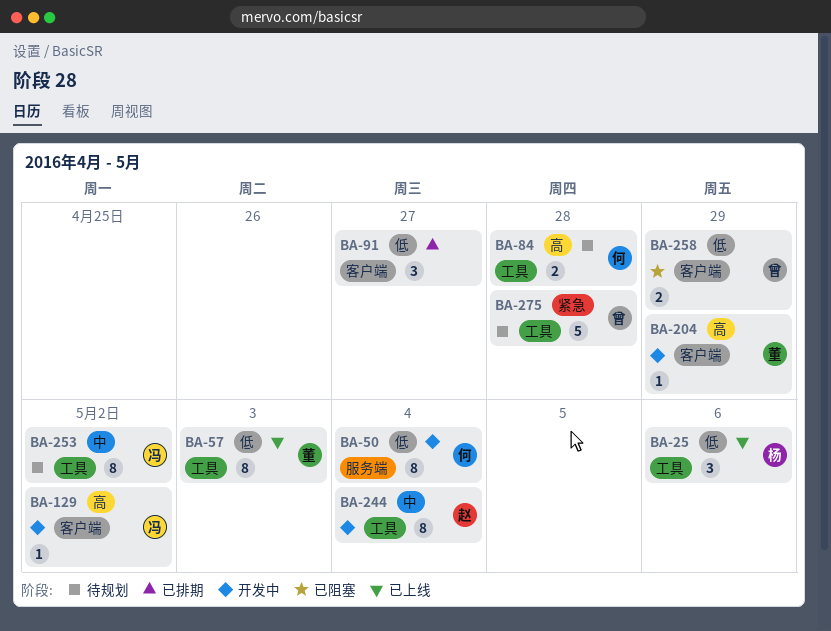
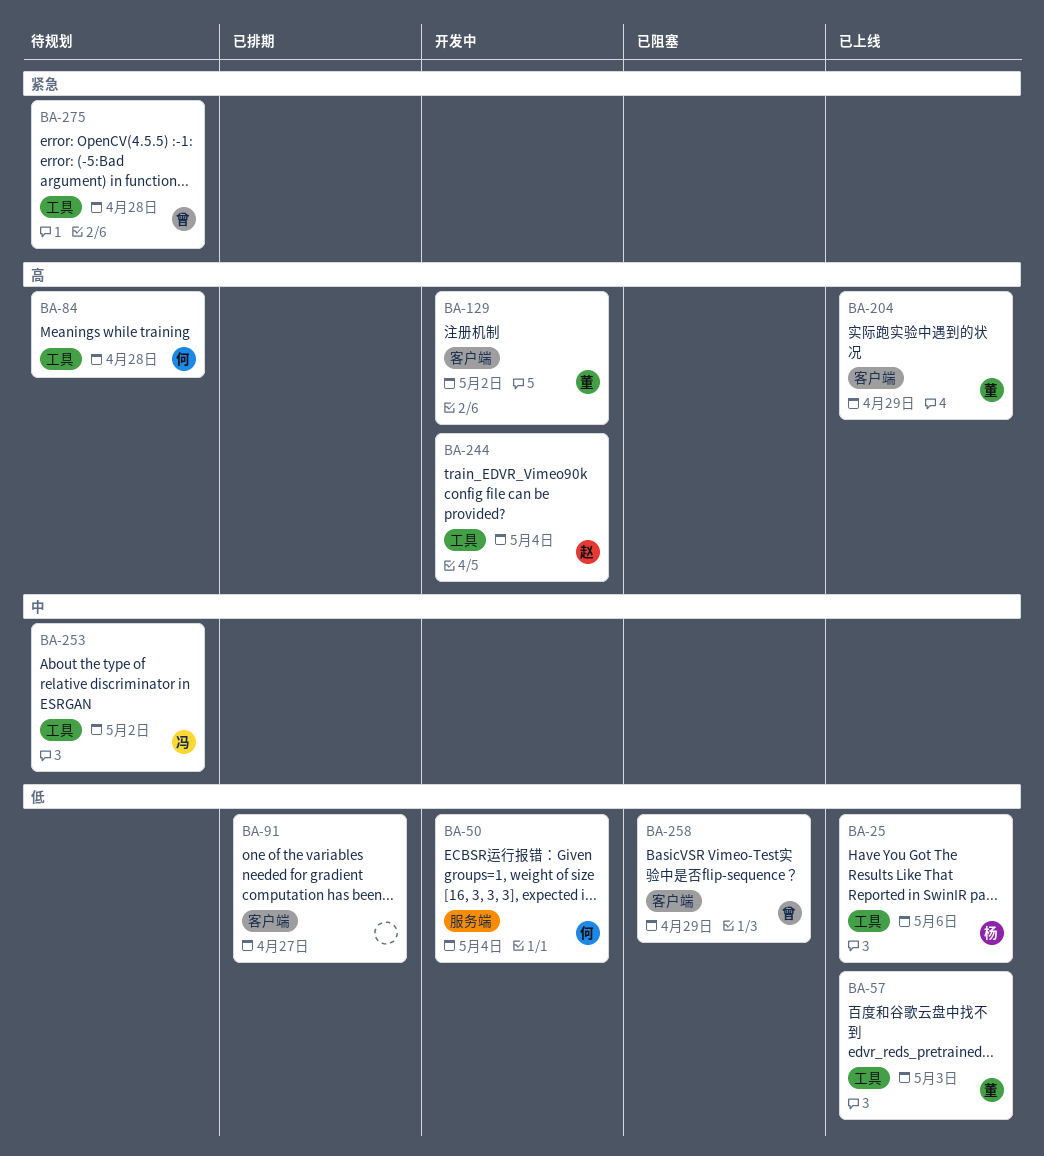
BA-129, owner: 冯 -> 董
BA-204, status: 开发中 -> 已上线
BA-244, priority: 中 -> 高

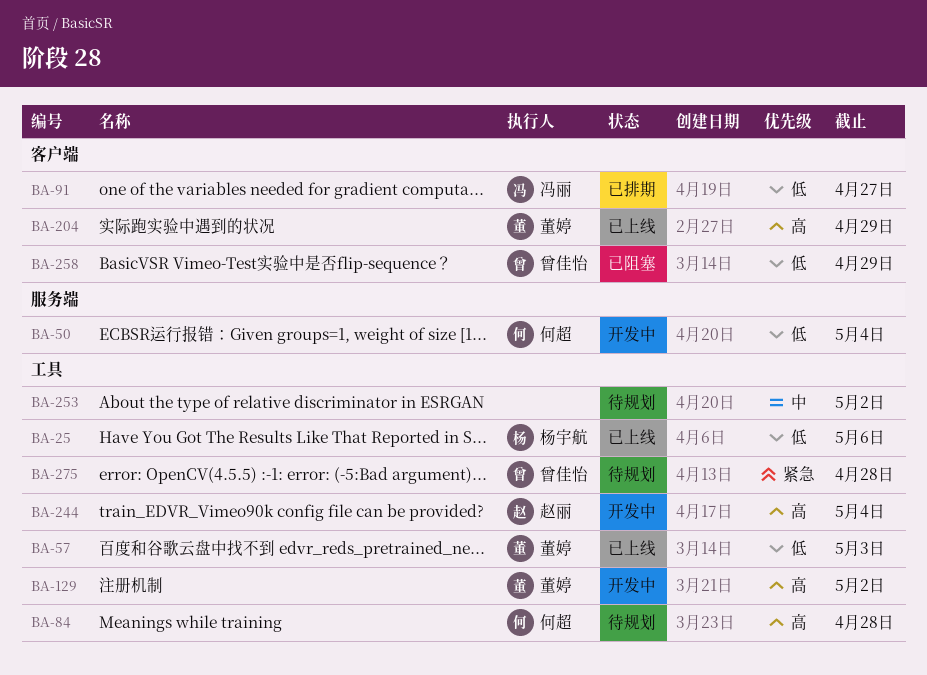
BA-91, owner: none -> 冯丽
BA-129, label: 客户端 -> 工具
BA-253, owner: 冯丽 -> none

